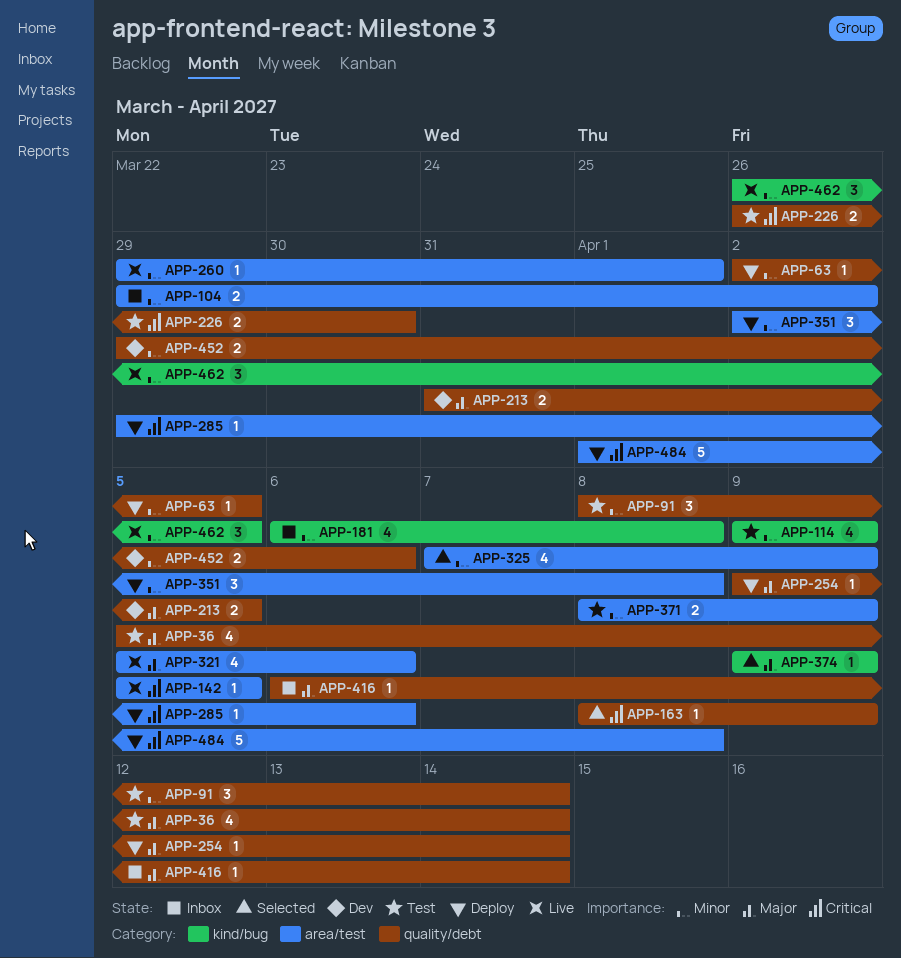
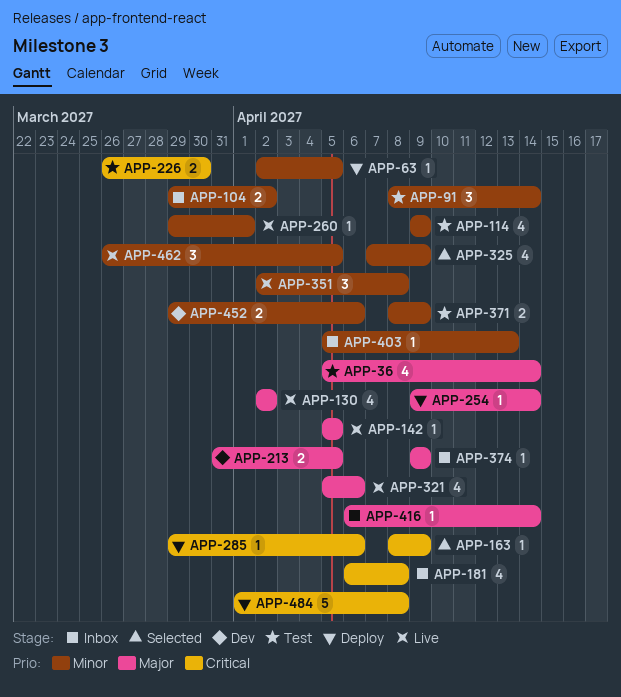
APP-130: none -> present
APP-142, priority: Critical -> Major
APP-181, priority: Minor -> Critical
APP-351, status: Deploy -> Live
APP-374, status: Selected -> Inbox
APP-403: none -> present

